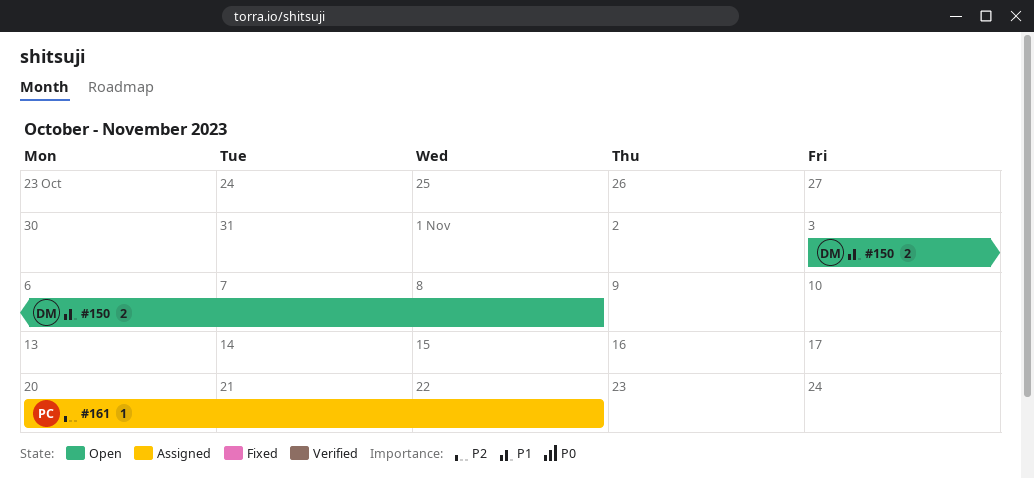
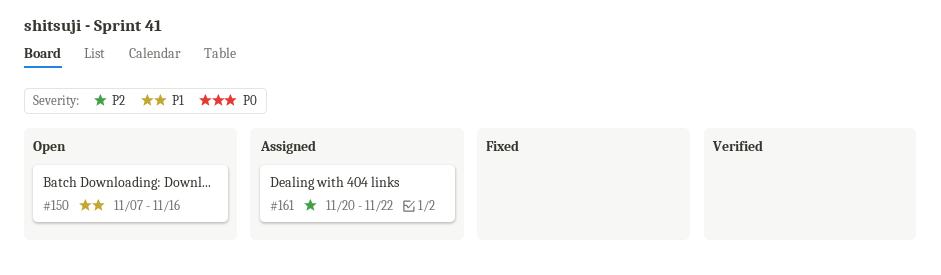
#150, start: Nov 3 -> Nov 7
#150, due: Nov 8 -> Nov 16

